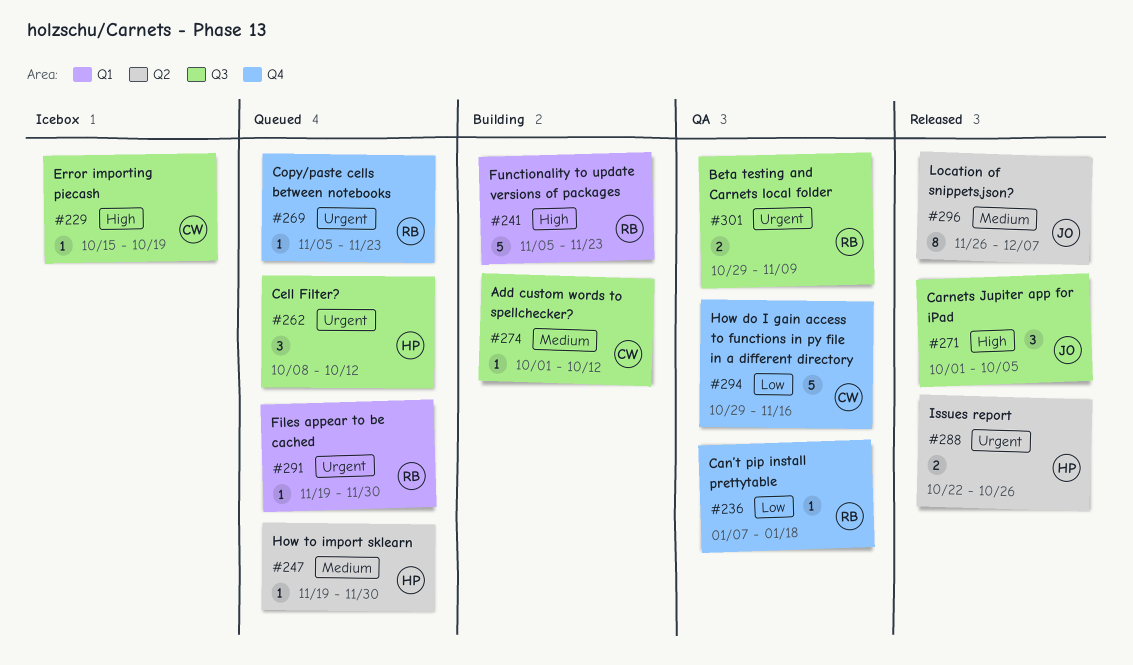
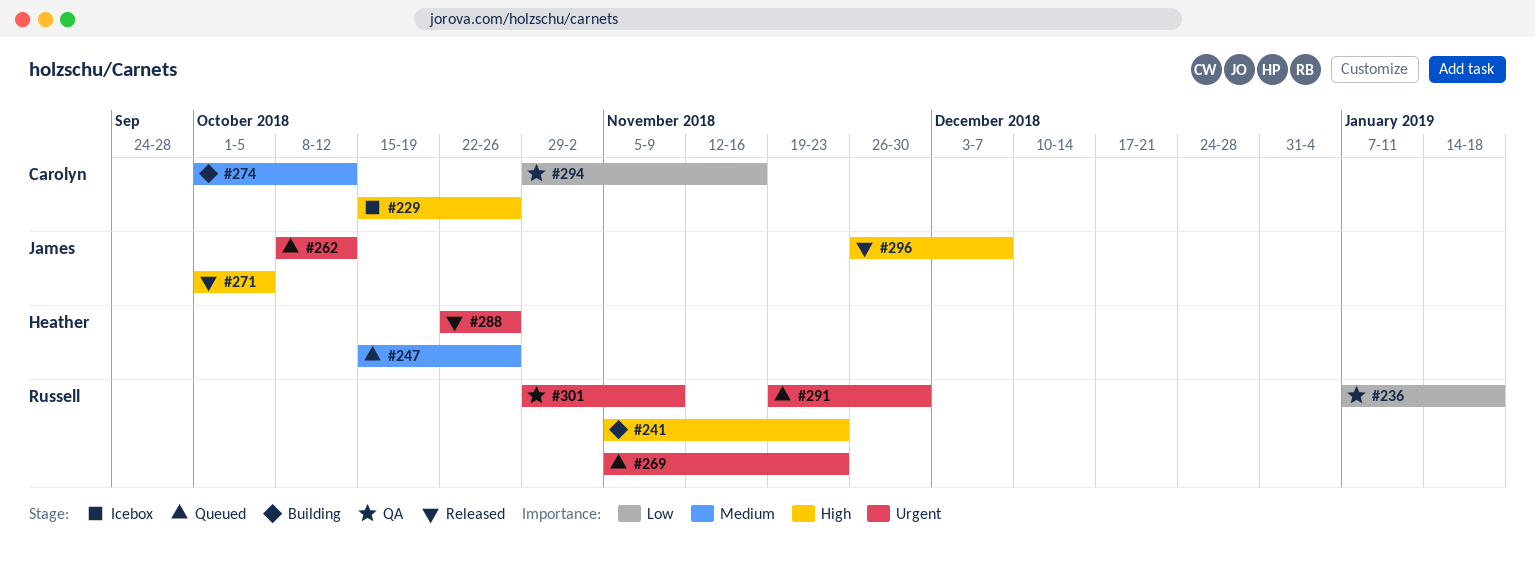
#229, due: Oct 19 -> Oct 26
#247, start: Nov 19 -> Oct 15
#247, due: Nov 30 -> Oct 26
#262, owner: Heather -> James
#296, priority: Medium -> High

